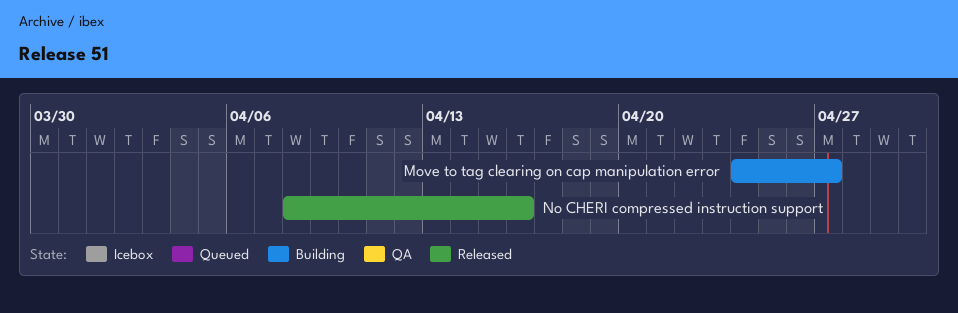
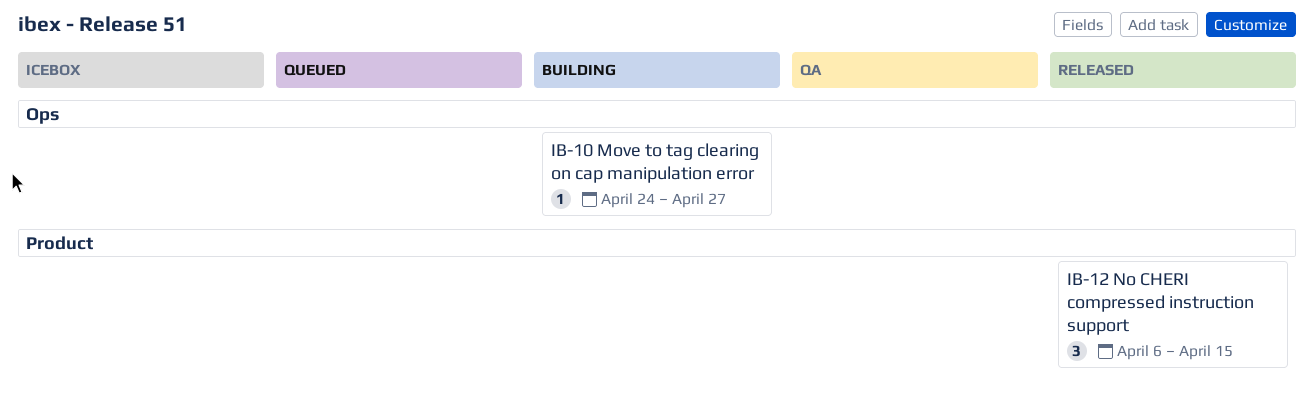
No CHERI compressed instruction support, start: Apr 8 -> Apr 6
No CHERI compressed instruction support, due: Apr 16 -> Apr 15

